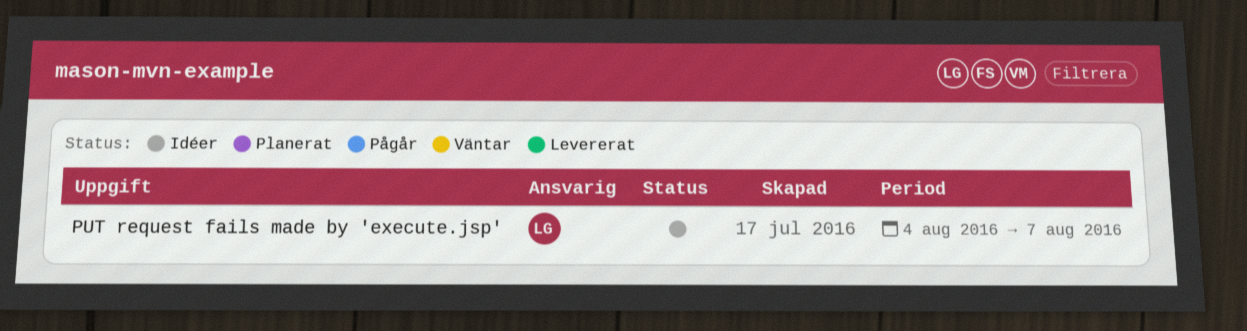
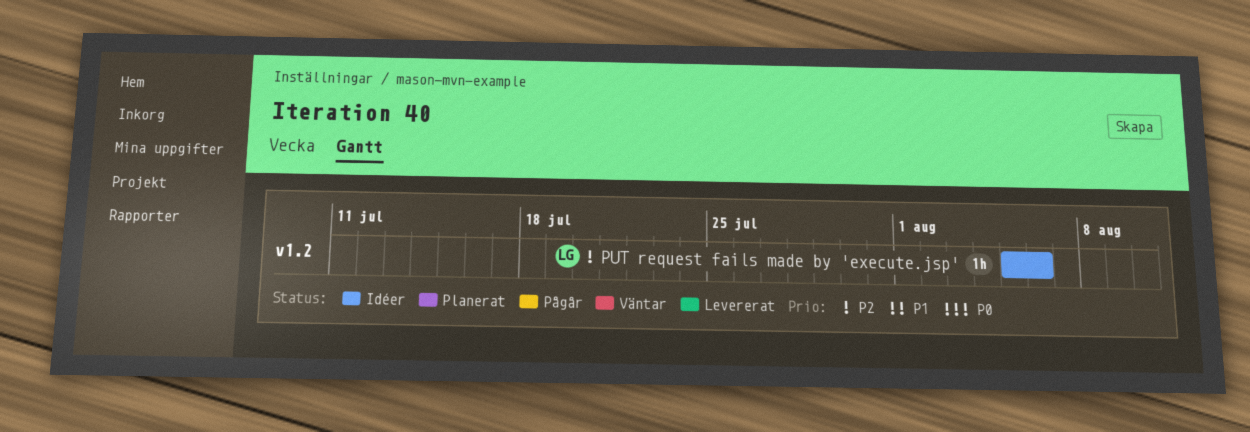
PUT request fails made by 'execute.jsp', start: Aug 4 -> Aug 5
PUT request fails made by 'execute.jsp', due: Aug 7 -> Aug 6

